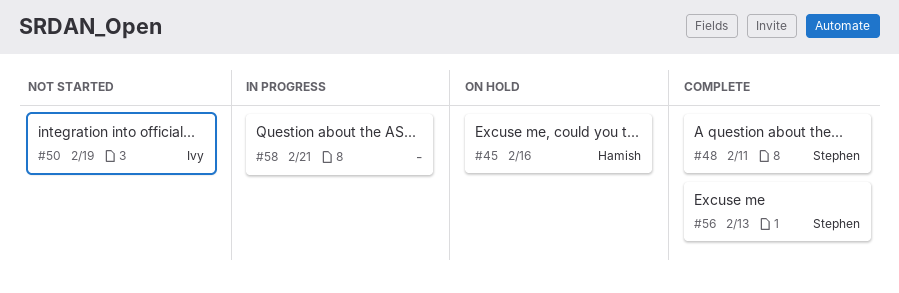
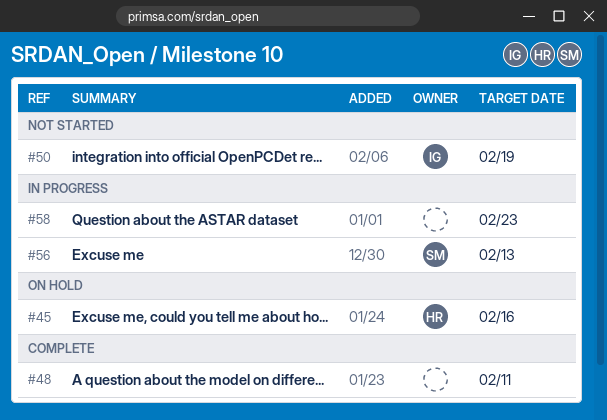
#48, owner: Stephen -> none
#56, status: Complete -> In progress
#58, due: Feb 21 -> Feb 23

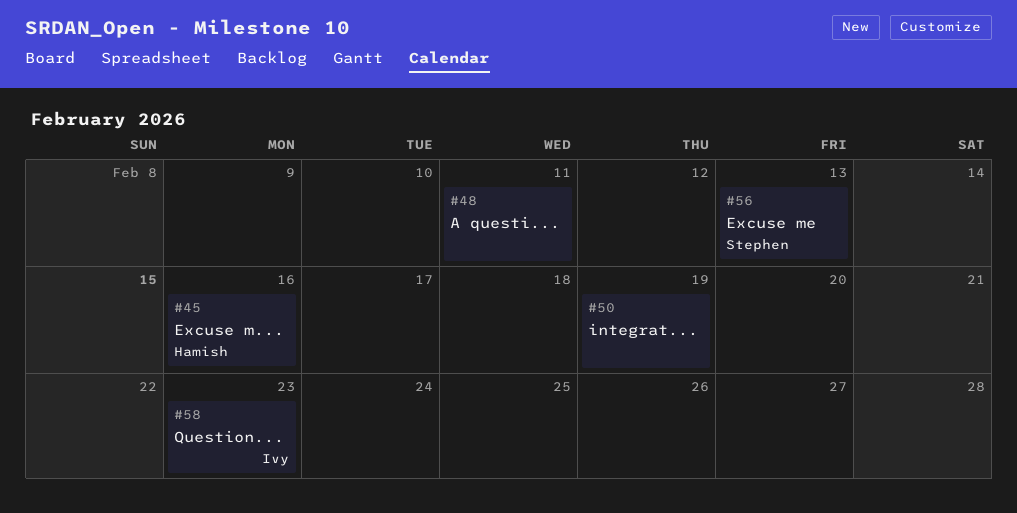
#50, owner: Ivy -> none
#58, owner: none -> Ivy

